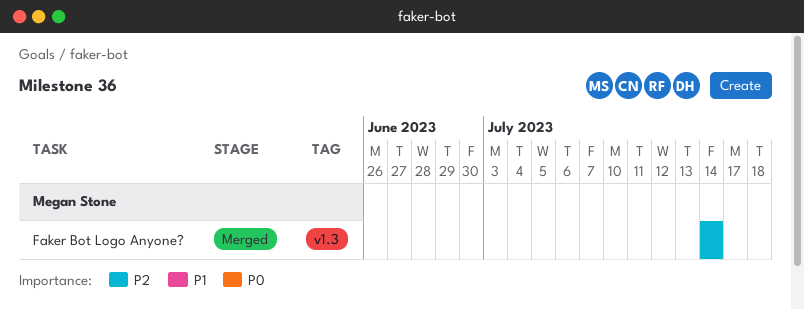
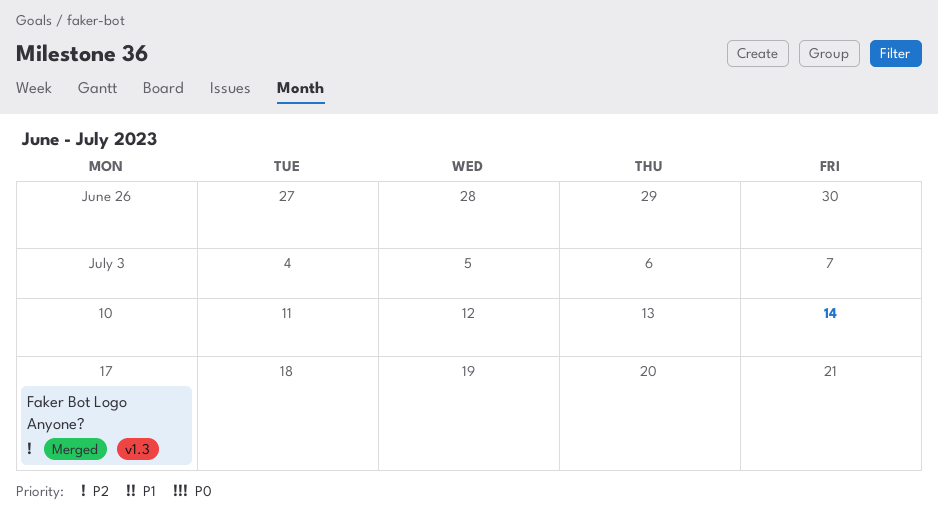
Faker Bot Logo Anyone?, due: Jul 14 -> Jul 17

